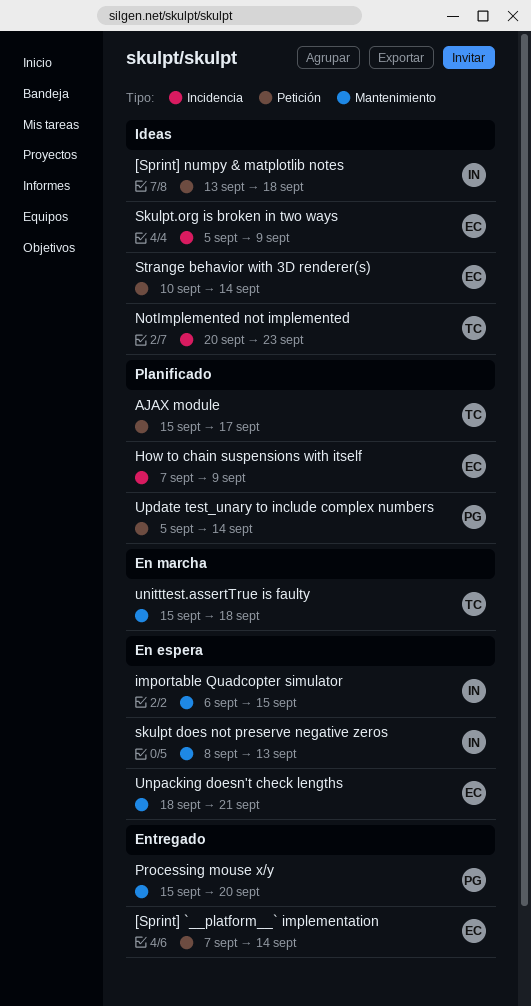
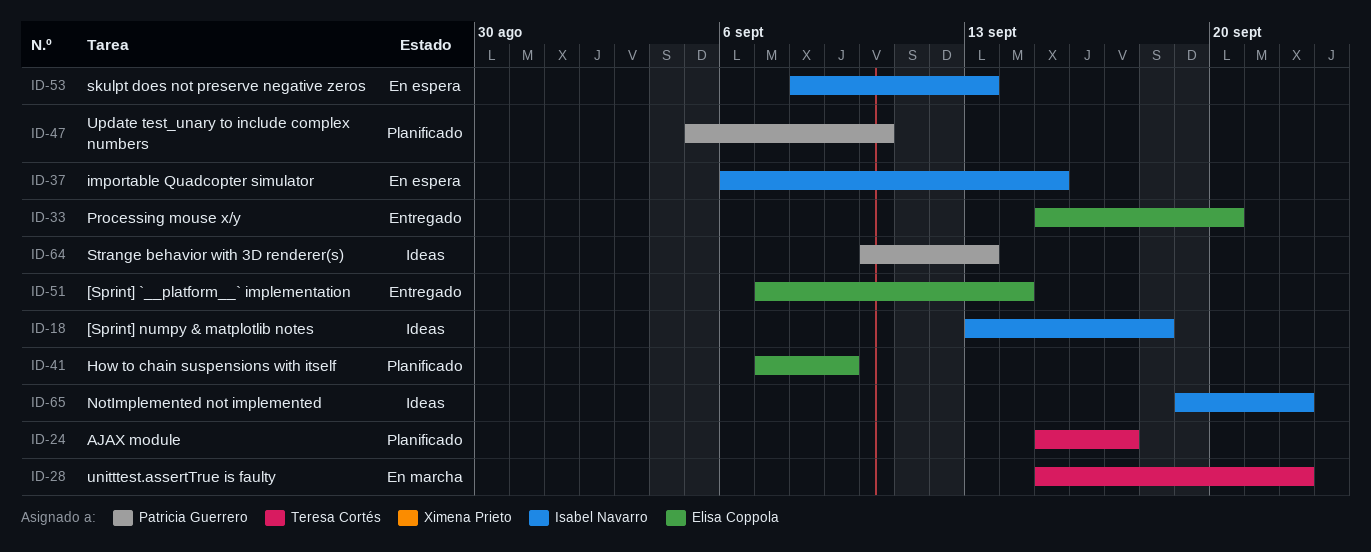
NotImplemented not implemented, owner: Teresa Cortés -> Isabel Navarro
NotImplemented not implemented, start: Sep 20 -> Sep 19
NotImplemented not implemented, due: Sep 23 -> Sep 22
Processing mouse x/y, owner: Patricia Guerrero -> Elisa Coppola
Skulpt.org is broken in two ways: present -> none
Strange behavior with 3D renderer(s), owner: Elisa Coppola -> Patricia Guerrero
Strange behavior with 3D renderer(s), due: Sep 14 -> Sep 13
unitttest.assertTrue is faulty, due: Sep 18 -> Sep 22
Unpacking doesn't check lengths: present -> none
Update test_unary to include complex numbers, due: Sep 14 -> Sep 10

